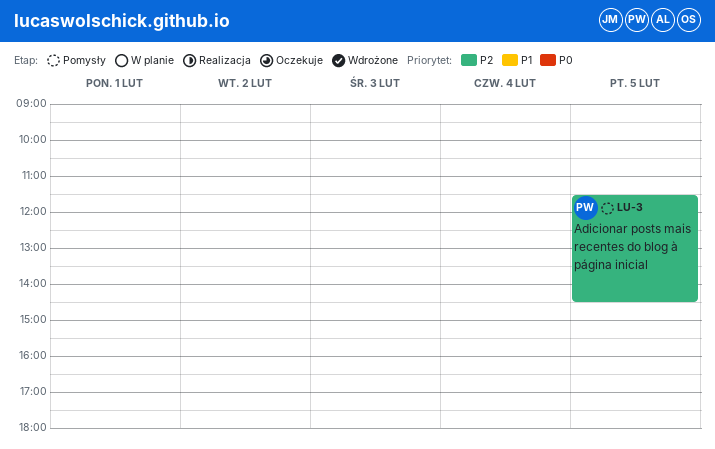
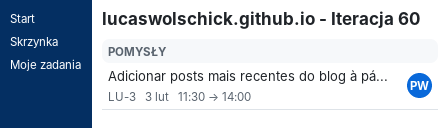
LU-3, day: Feb 5 -> Feb 3
LU-3, ends: 14:30 -> 14:00

